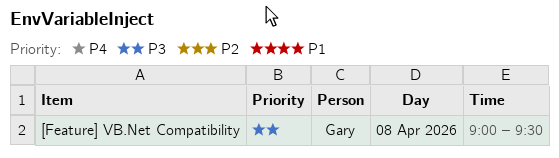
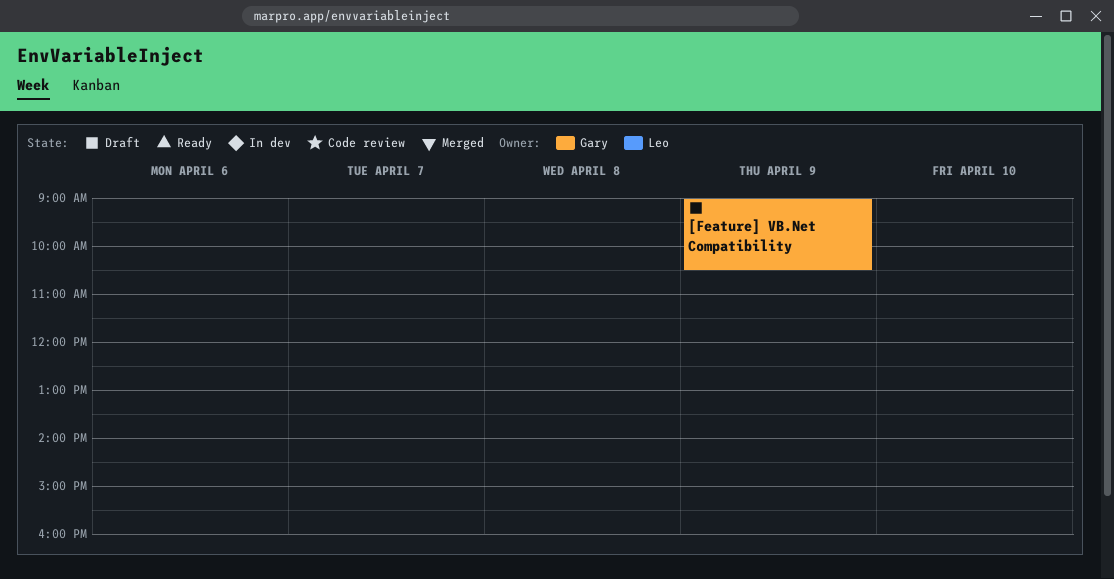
[Feature] VB.Net Compatibility, day: Apr 8 -> Apr 9
[Feature] VB.Net Compatibility, ends: 09:30 -> 10:30

